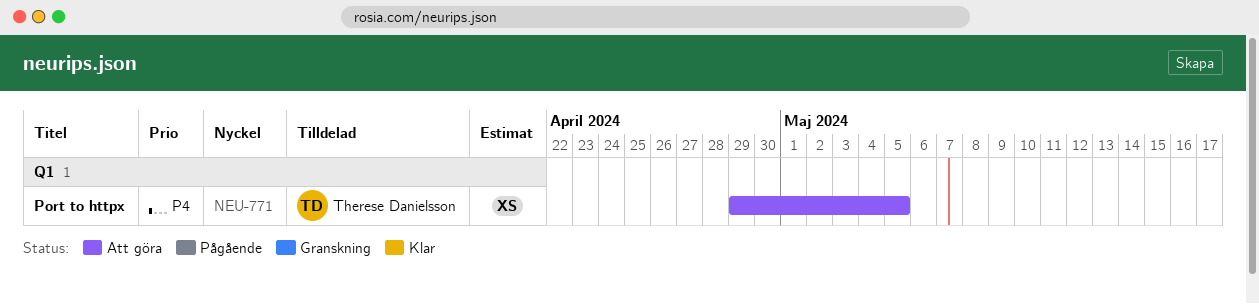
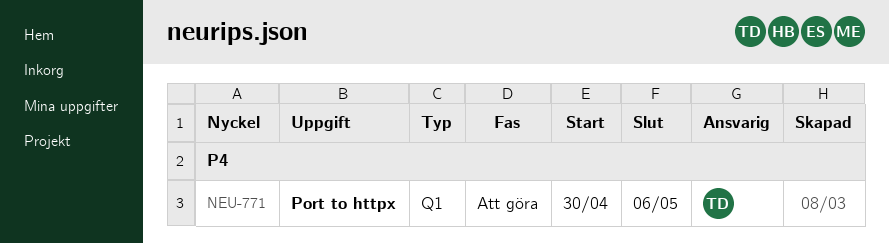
NEU-771, start: Apr 29 -> Apr 30
NEU-771, due: May 5 -> May 6

